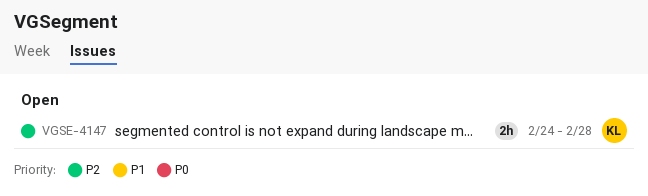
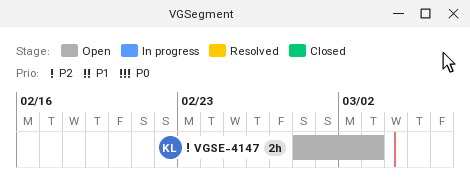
VGSE-4147, start: Feb 24 -> Feb 28
VGSE-4147, due: Feb 28 -> Mar 3

